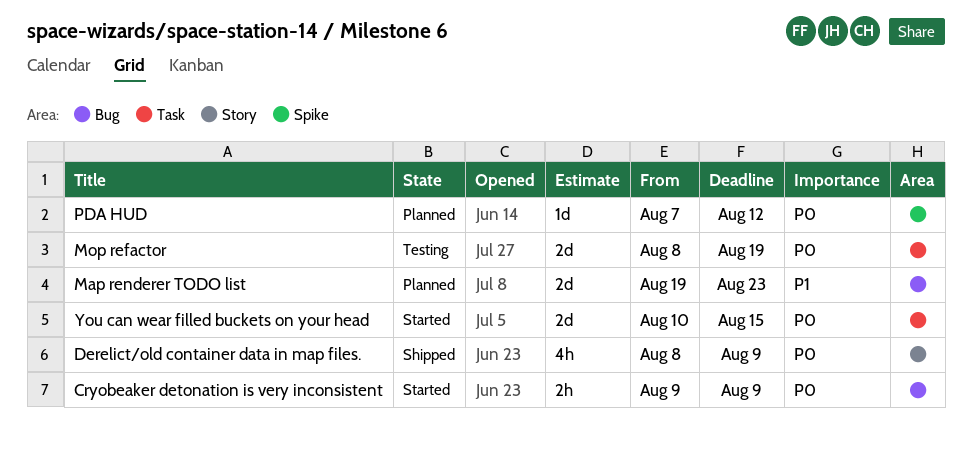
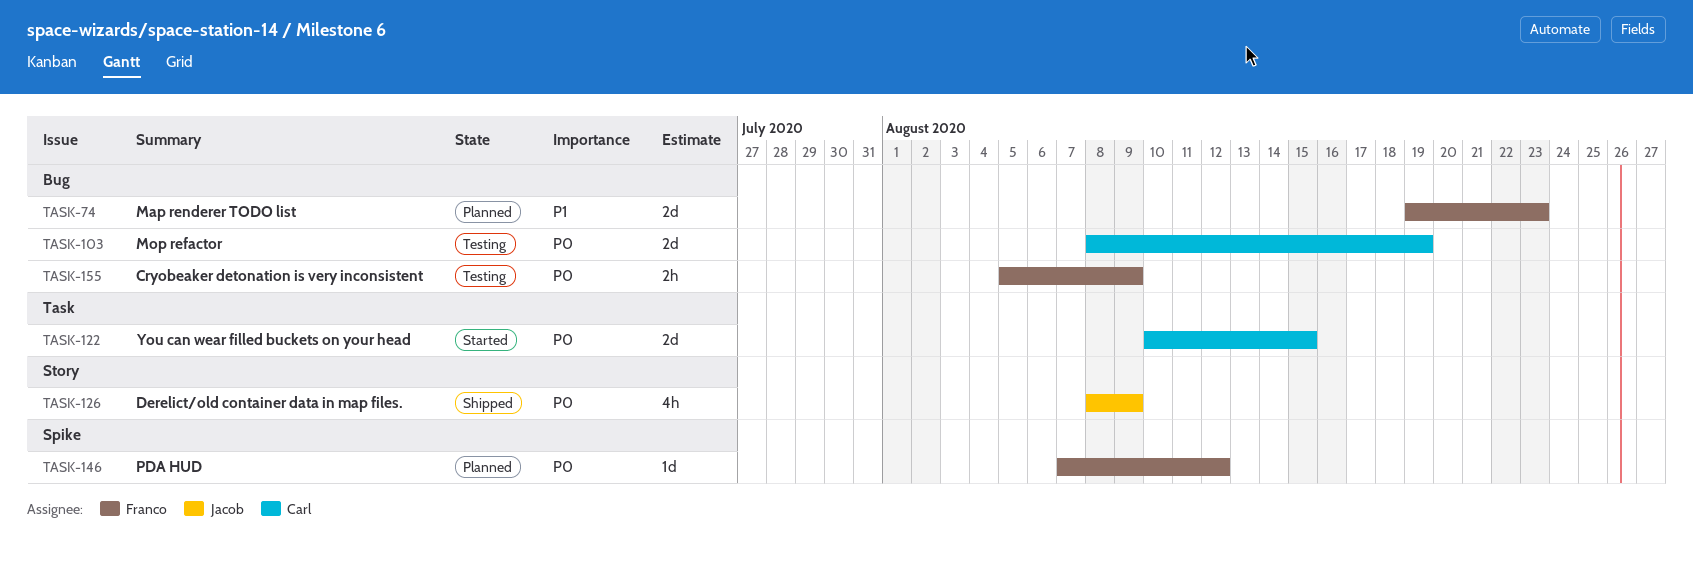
Cryobeaker detonation is very inconsistent, status: Started -> Testing
Cryobeaker detonation is very inconsistent, start: Aug 9 -> Aug 5
Mop refactor, label: Task -> Bug

